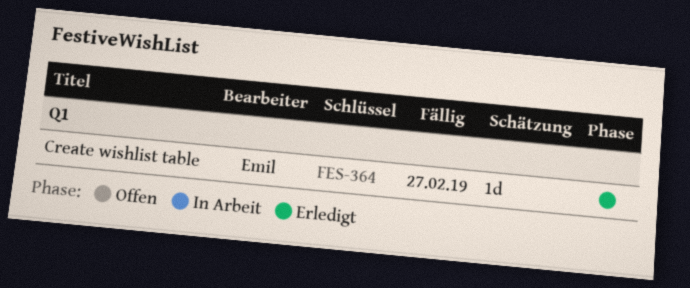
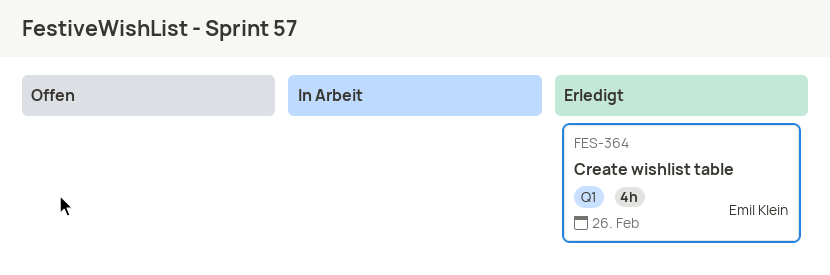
FES-364, estimate: 1d -> 4h
FES-364, due: Feb 27 -> Feb 26

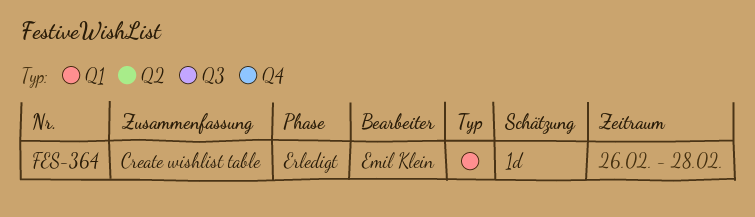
FES-364, estimate: 4h -> 1d
FES-364, due: Feb 26 -> Feb 28

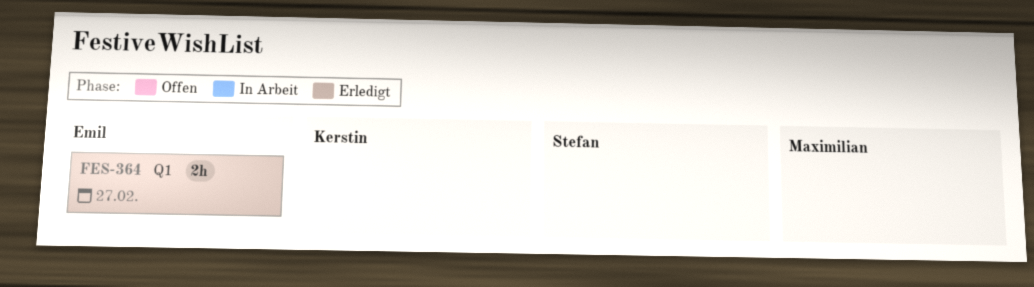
FES-364, estimate: 1d -> 2h
FES-364, due: Feb 28 -> Feb 27

